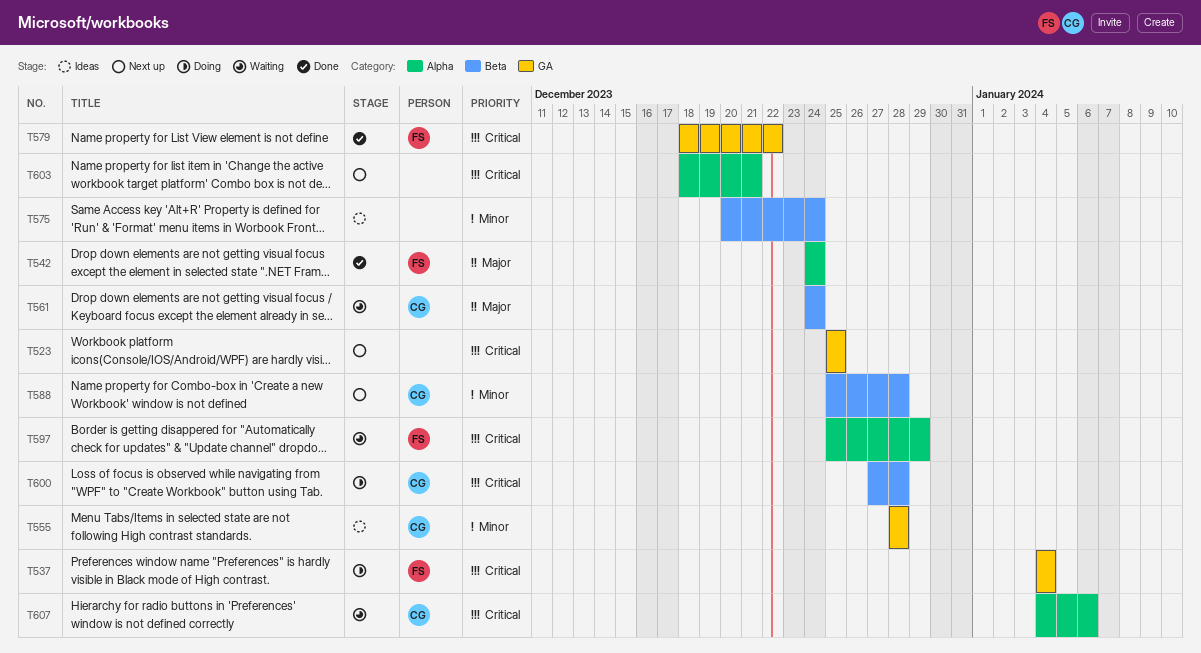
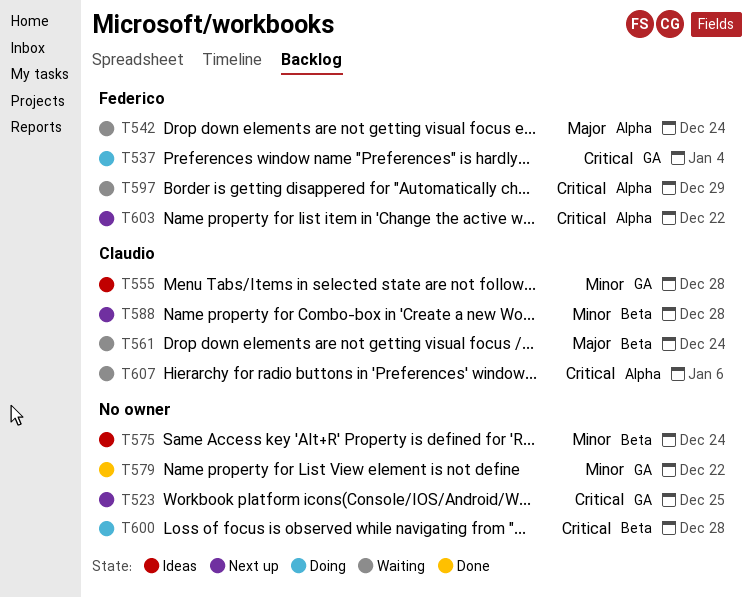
T542, status: Done -> Waiting
T579, owner: Federico -> none
T579, priority: Critical -> Minor
T600, owner: Claudio -> none
T603, owner: none -> Federico
T603, due: Dec 21 -> Dec 22

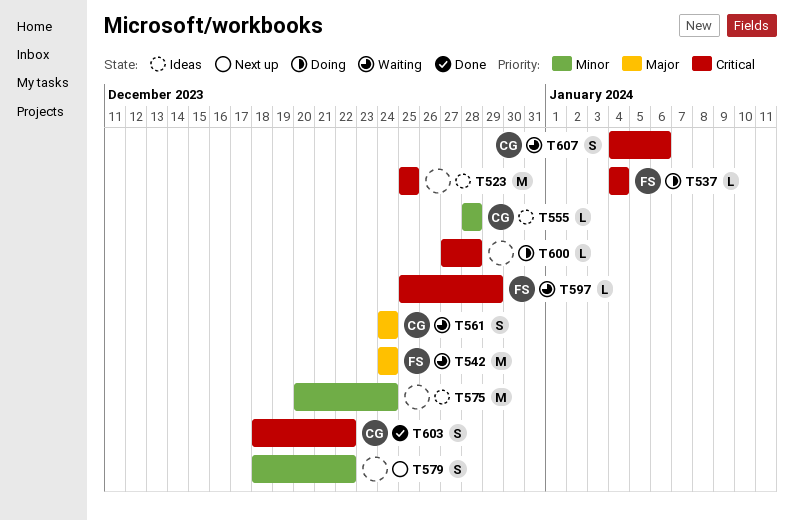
T523, status: Next up -> Ideas
T579, status: Done -> Next up
T588: present -> none
T603, status: Next up -> Done
T603, owner: Federico -> Claudio

